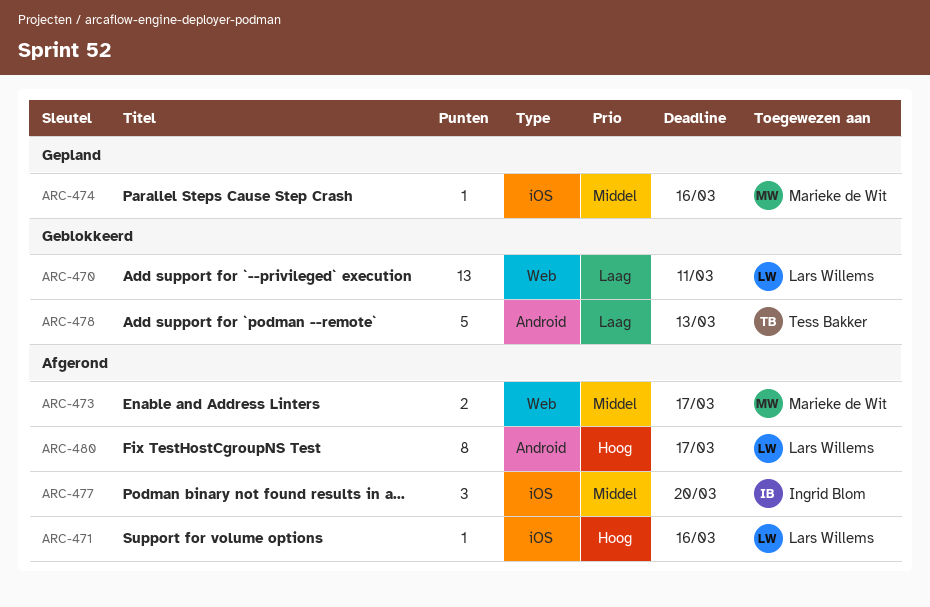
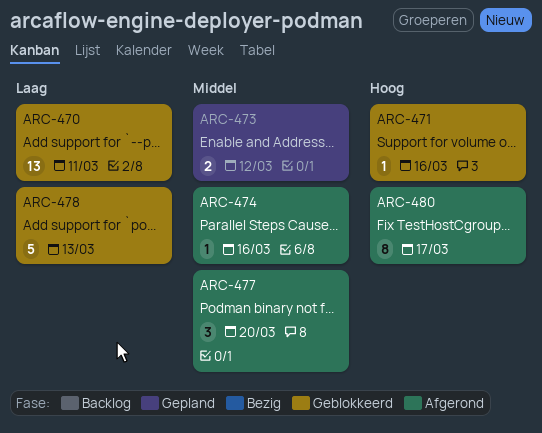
ARC-471, status: Afgerond -> Geblokkeerd
ARC-473, status: Afgerond -> Gepland
ARC-473, due: Mar 17 -> Mar 12
ARC-474, status: Gepland -> Afgerond

